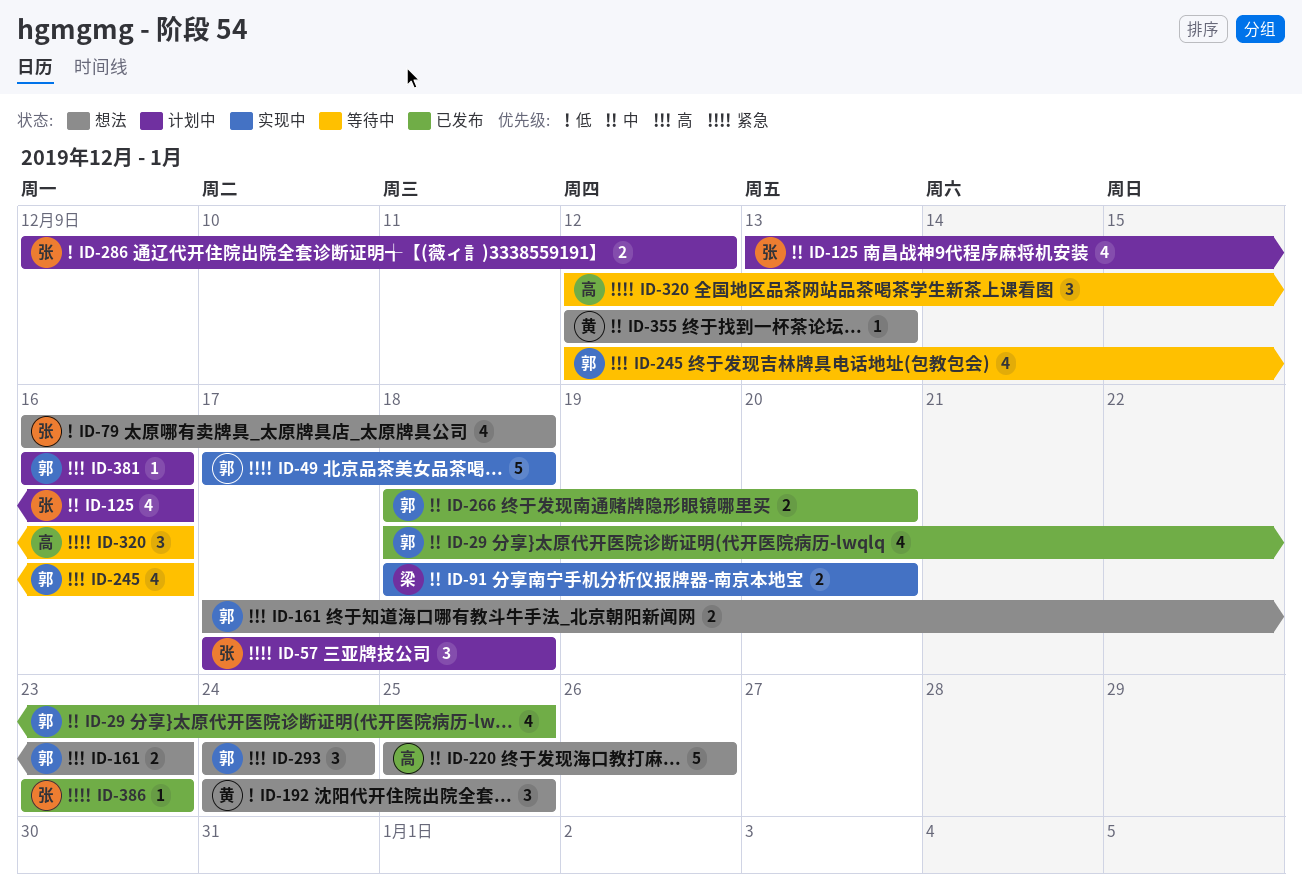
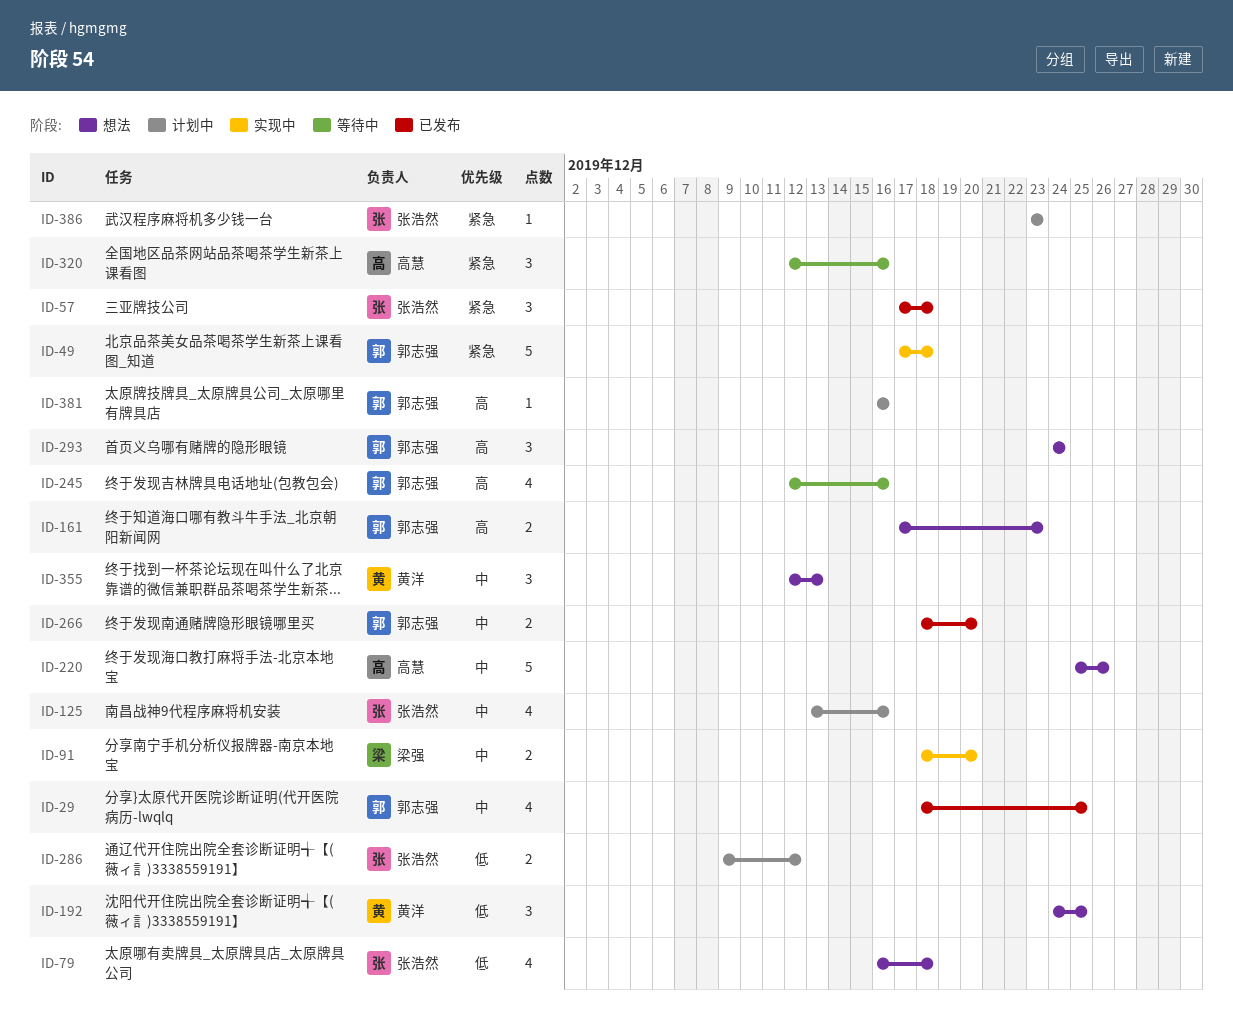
ID-57, status: 计划中 -> 已发布
ID-355, estimate: 1 -> 3
ID-386, status: 已发布 -> 计划中

